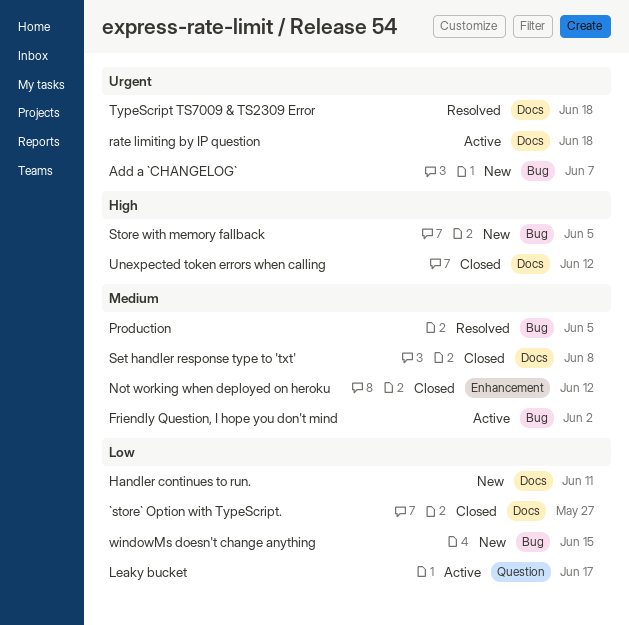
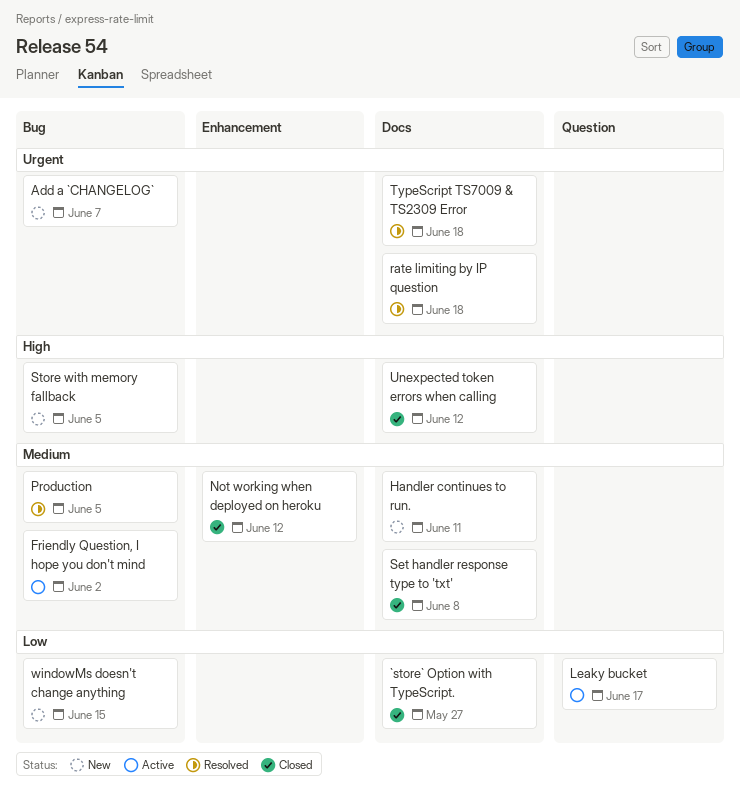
Handler continues to run., priority: Low -> Medium
rate limiting by IP question, status: Active -> Resolved

